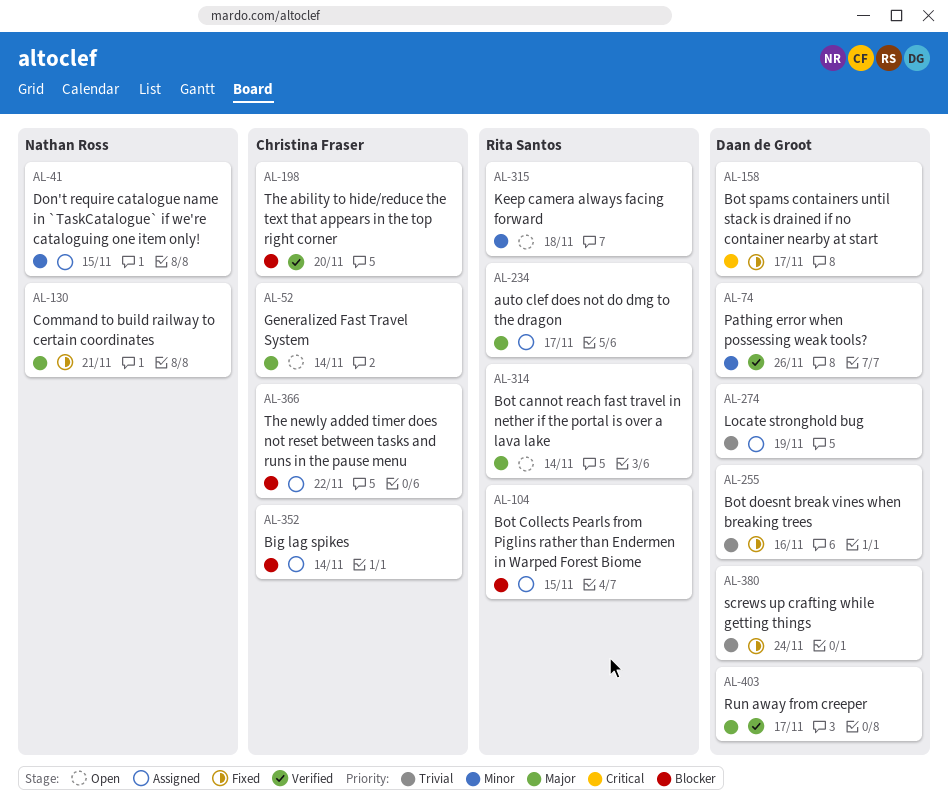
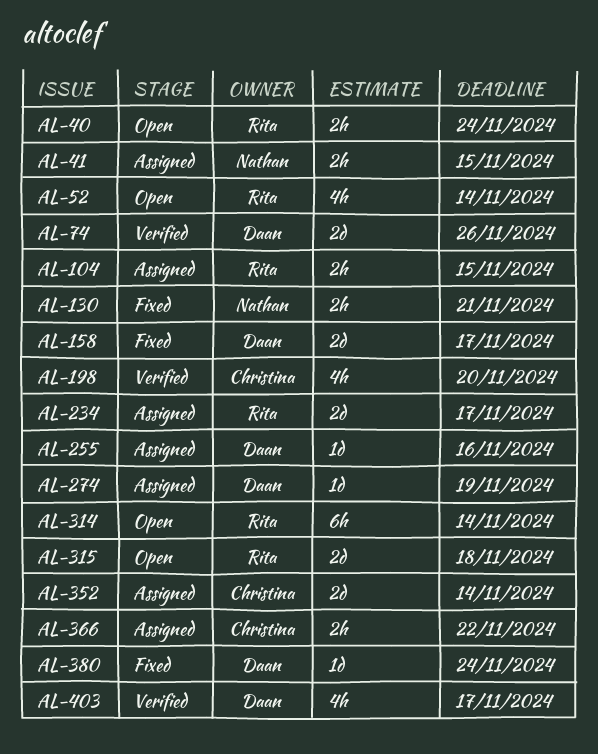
AL-40: none -> present
AL-52, owner: Christina Fraser -> Rita Santos
AL-255, status: Fixed -> Assigned

